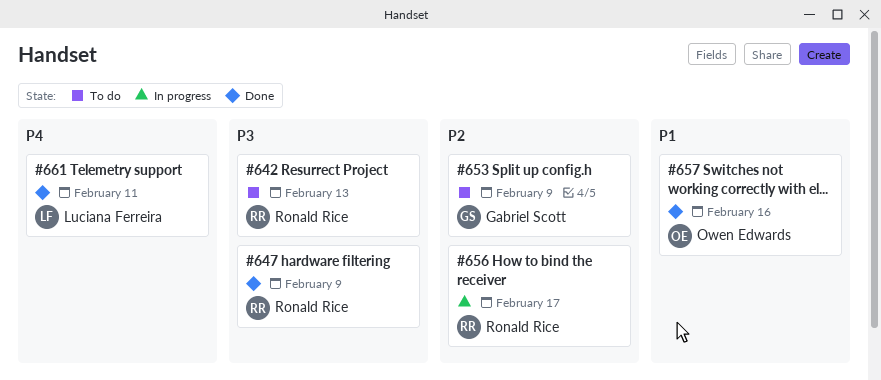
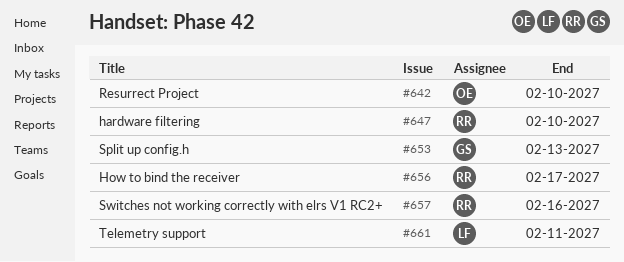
#642, owner: Ronald Rice -> Owen Edwards
#642, due: Feb 13 -> Feb 10
#647, due: Feb 9 -> Feb 10
#653, due: Feb 9 -> Feb 13
#657, owner: Owen Edwards -> Ronald Rice

